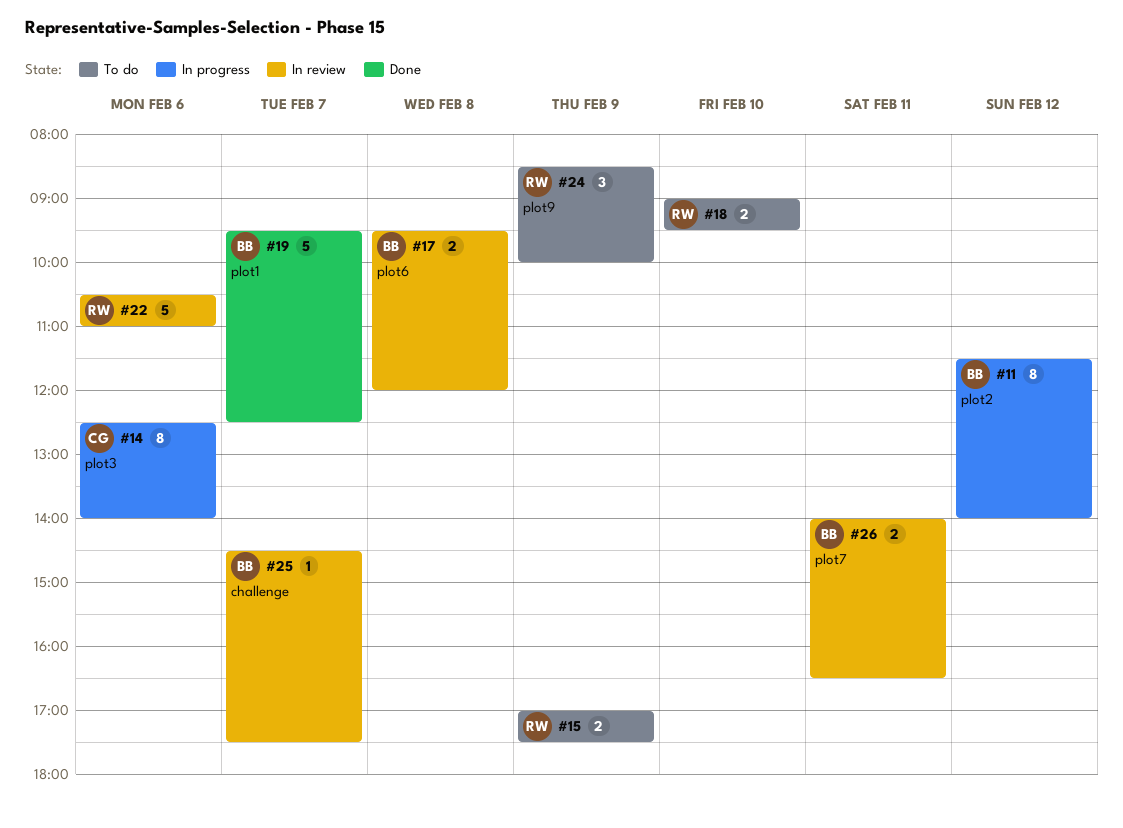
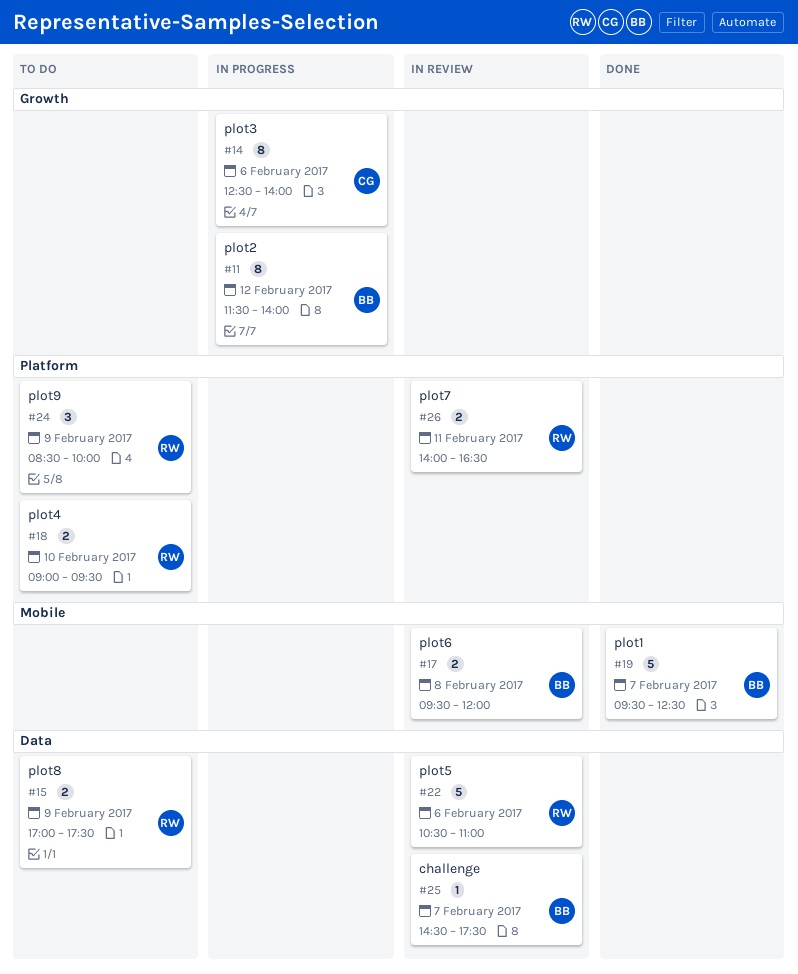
#26, owner: BB -> RW

